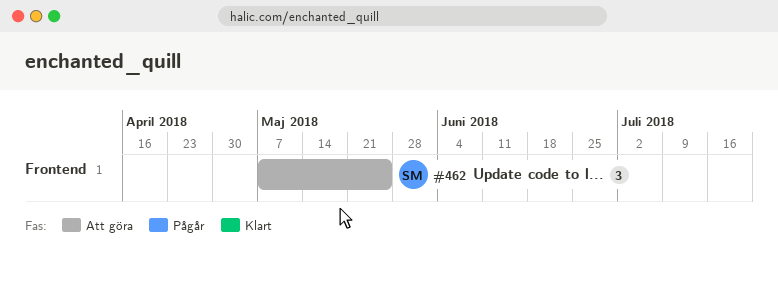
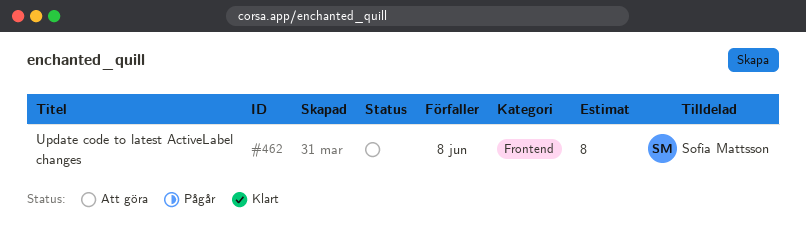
#462, estimate: 3 -> 8
#462, due: May 25 -> Jun 8

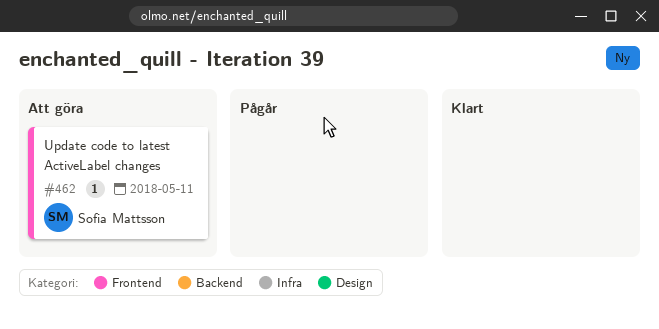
#462, estimate: 8 -> 1
#462, due: Jun 8 -> May 11

